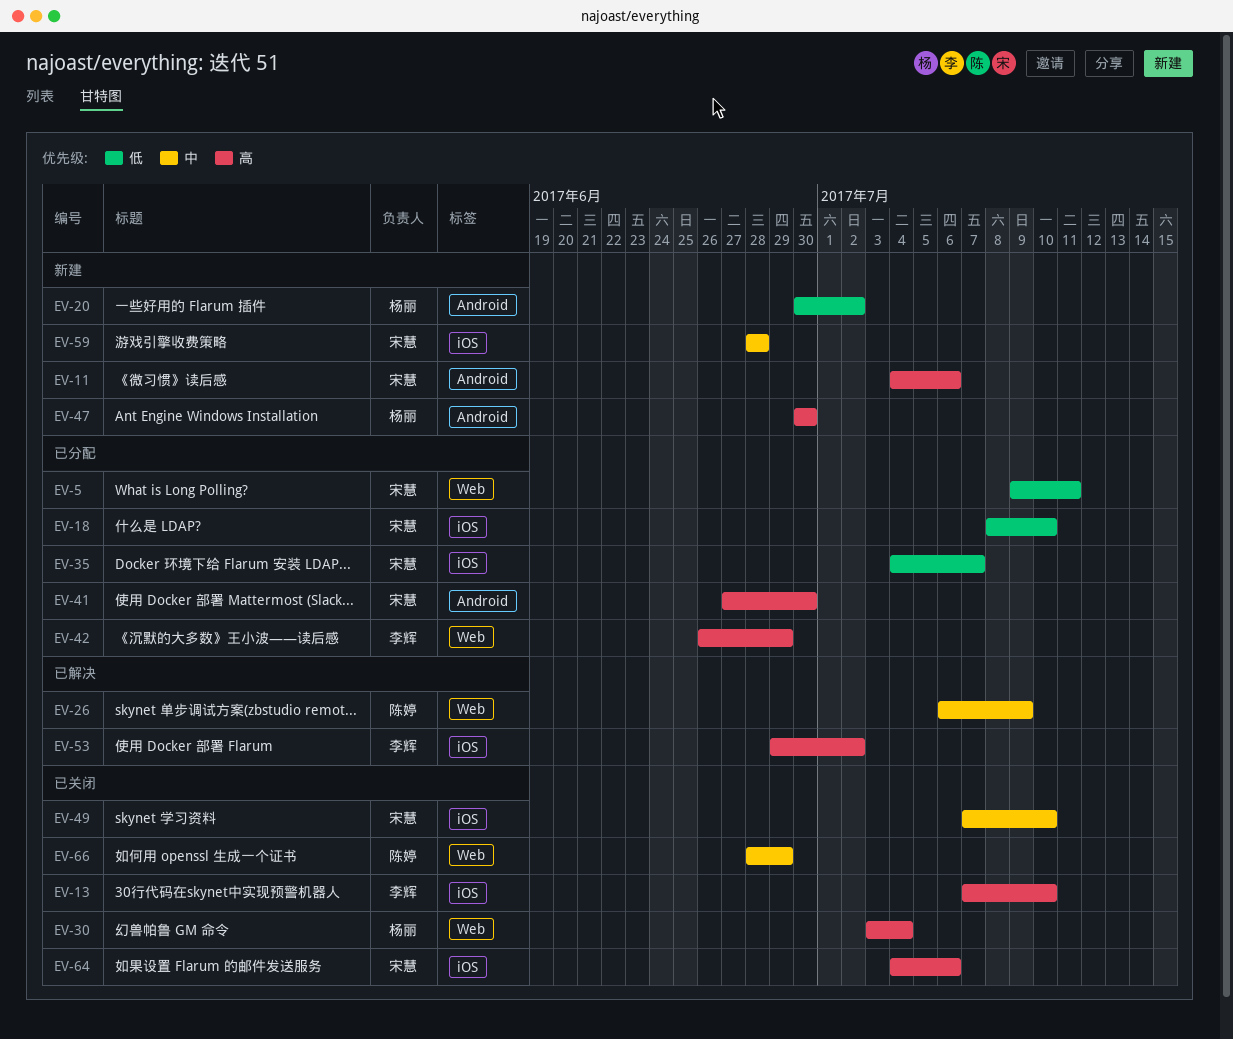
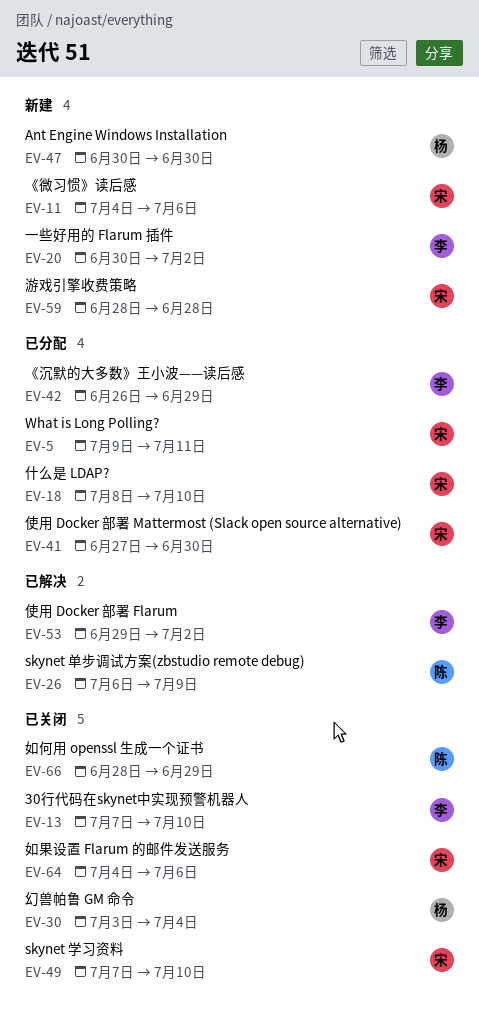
EV-20, owner: 杨丽 -> 李辉
EV-35: present -> none

